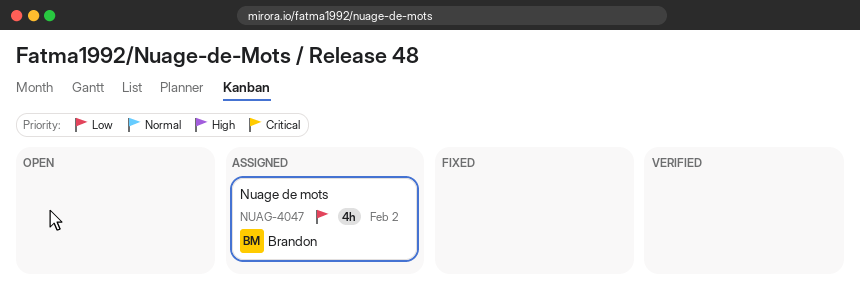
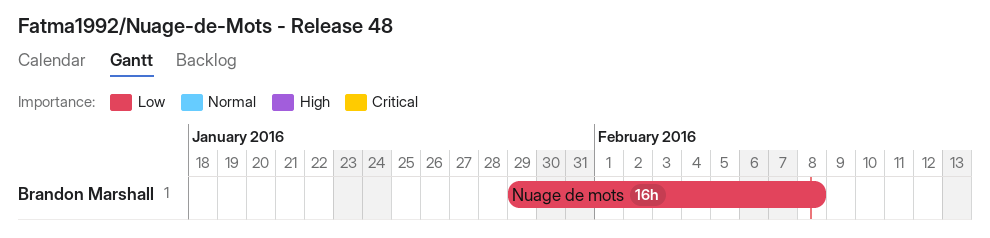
Nuage de mots, estimate: 4h -> 16h
Nuage de mots, due: Feb 2 -> Feb 8

